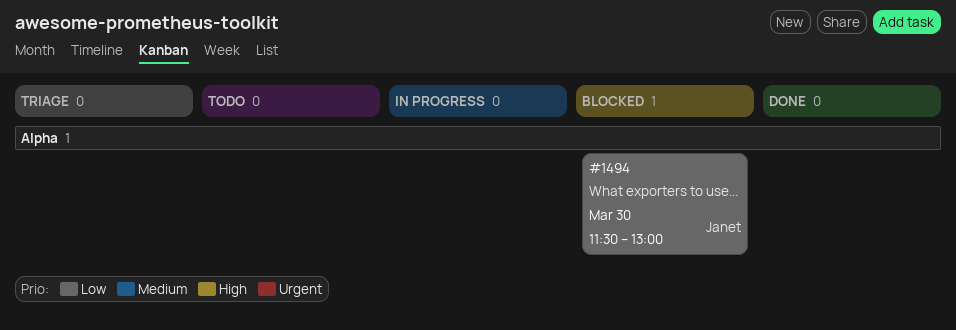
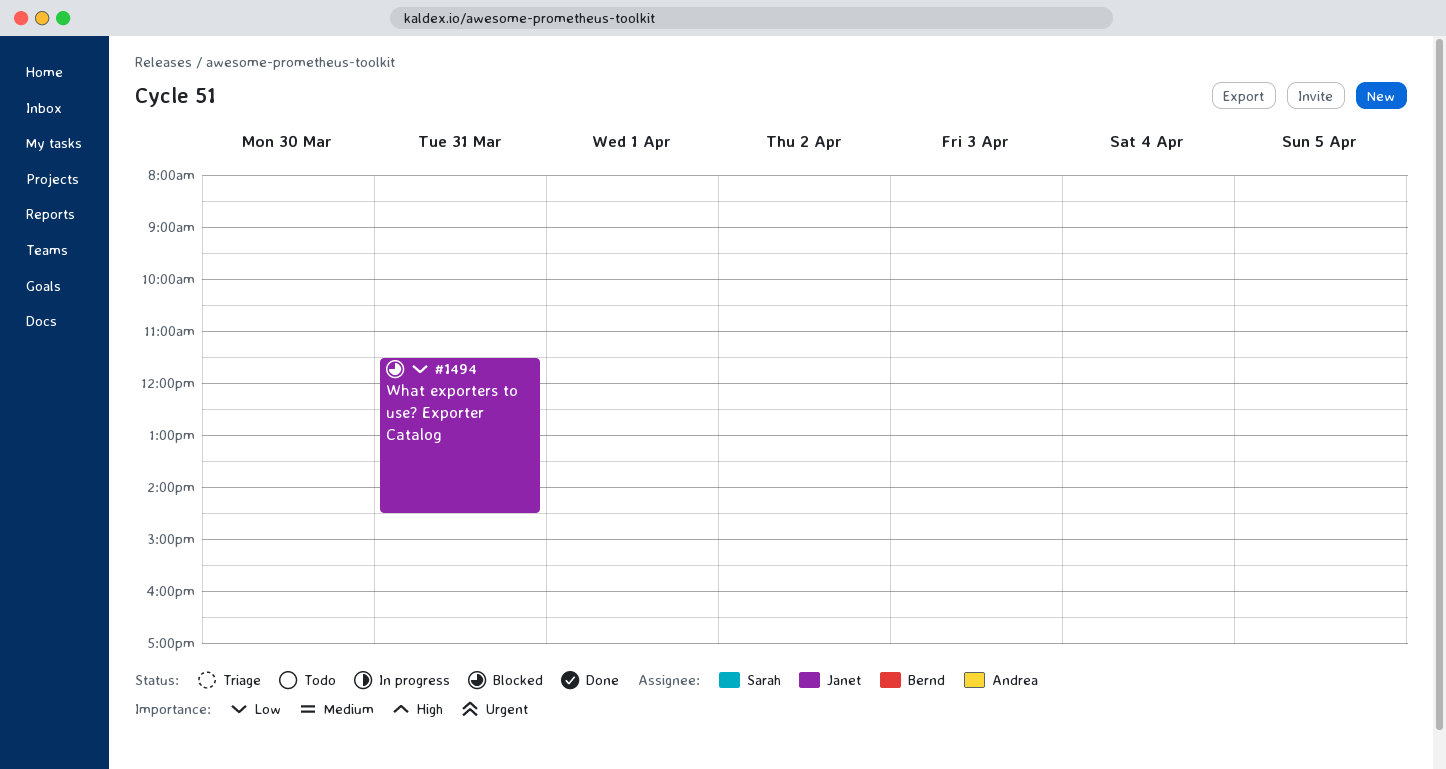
#1494, day: Mar 30 -> Mar 31
#1494, ends: 13:00 -> 14:30

